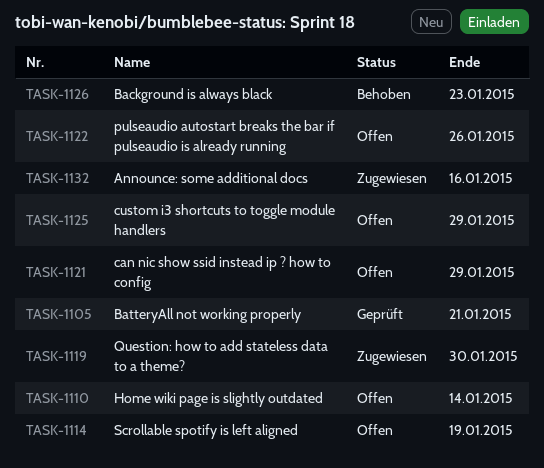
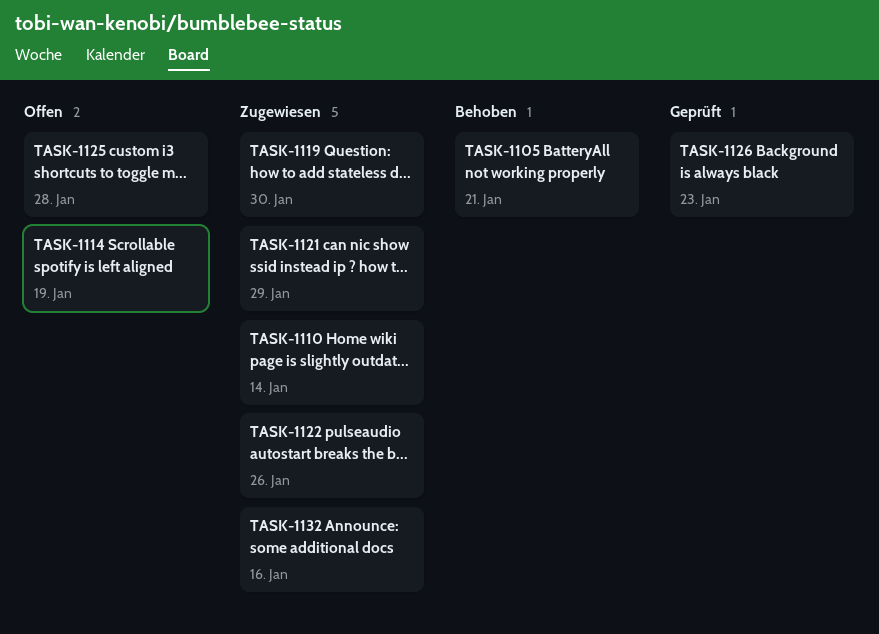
TASK-1105, status: Geprüft -> Behoben
TASK-1110, status: Offen -> Zugewiesen
TASK-1121, status: Offen -> Zugewiesen
TASK-1122, status: Offen -> Zugewiesen
TASK-1125, due: Jan 29 -> Jan 28
TASK-1126, status: Behoben -> Geprüft

